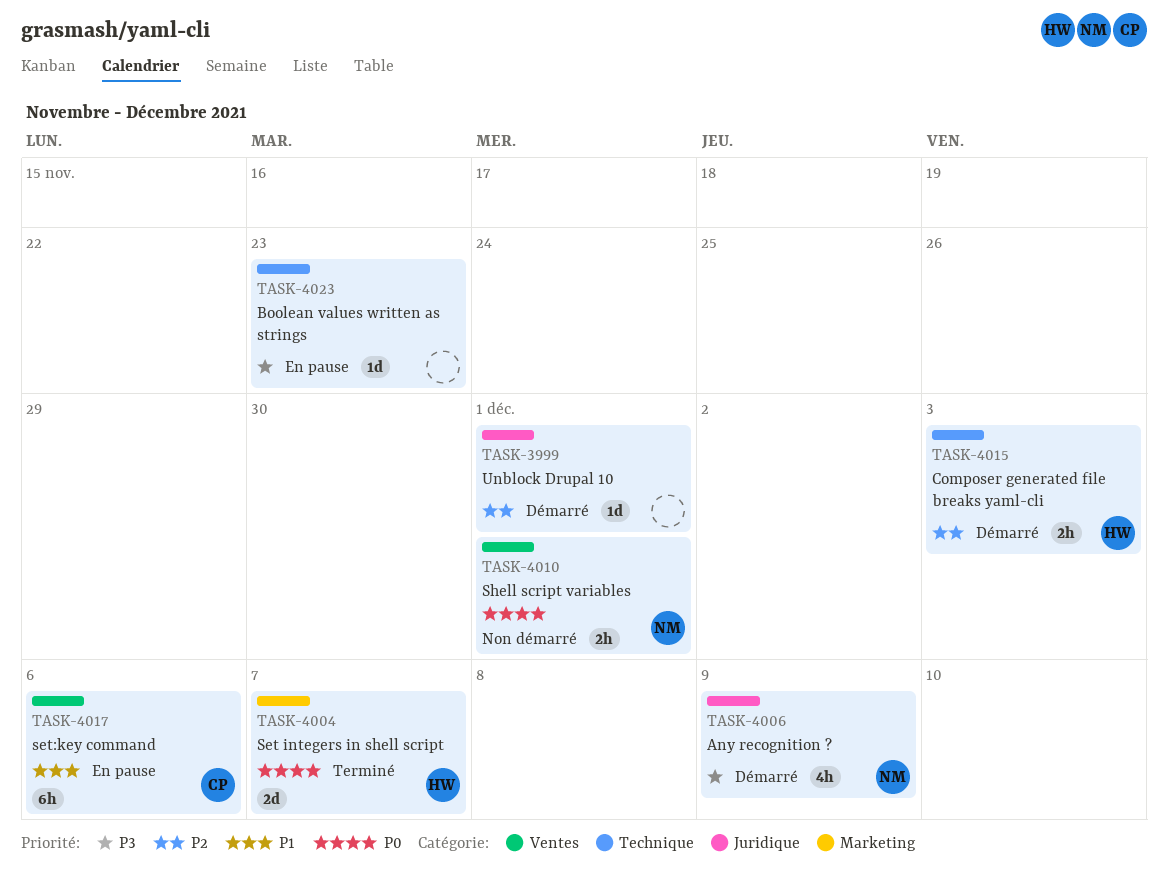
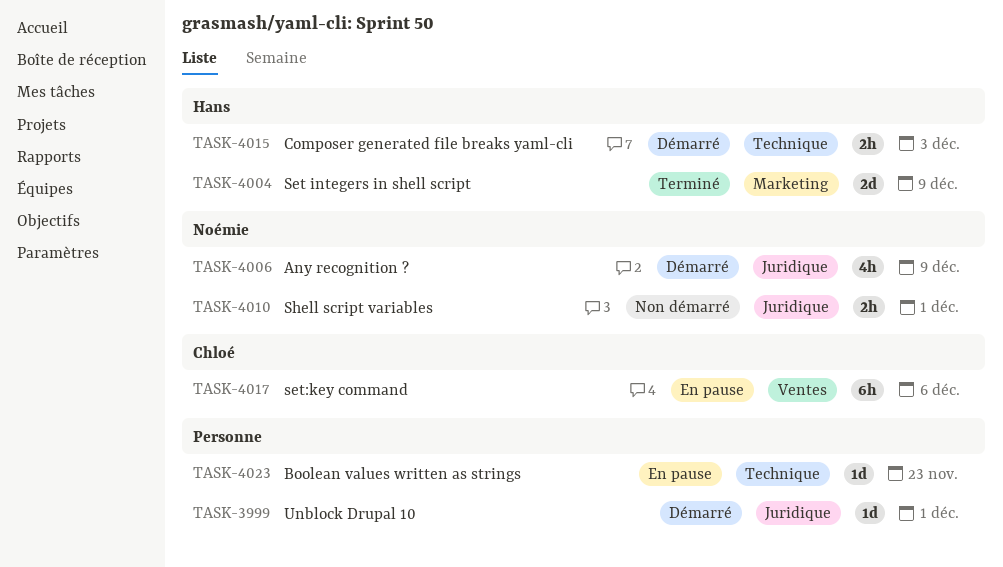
TASK-4004, due: Dec 7 -> Dec 9
TASK-4010, label: Ventes -> Juridique

